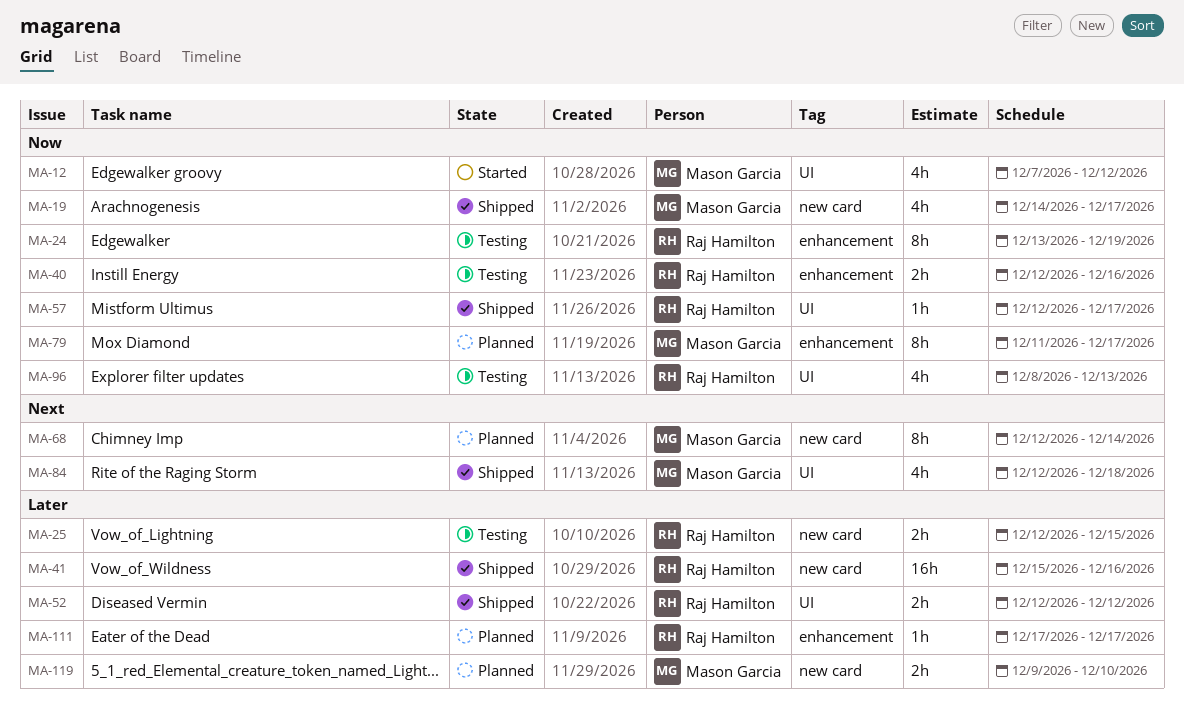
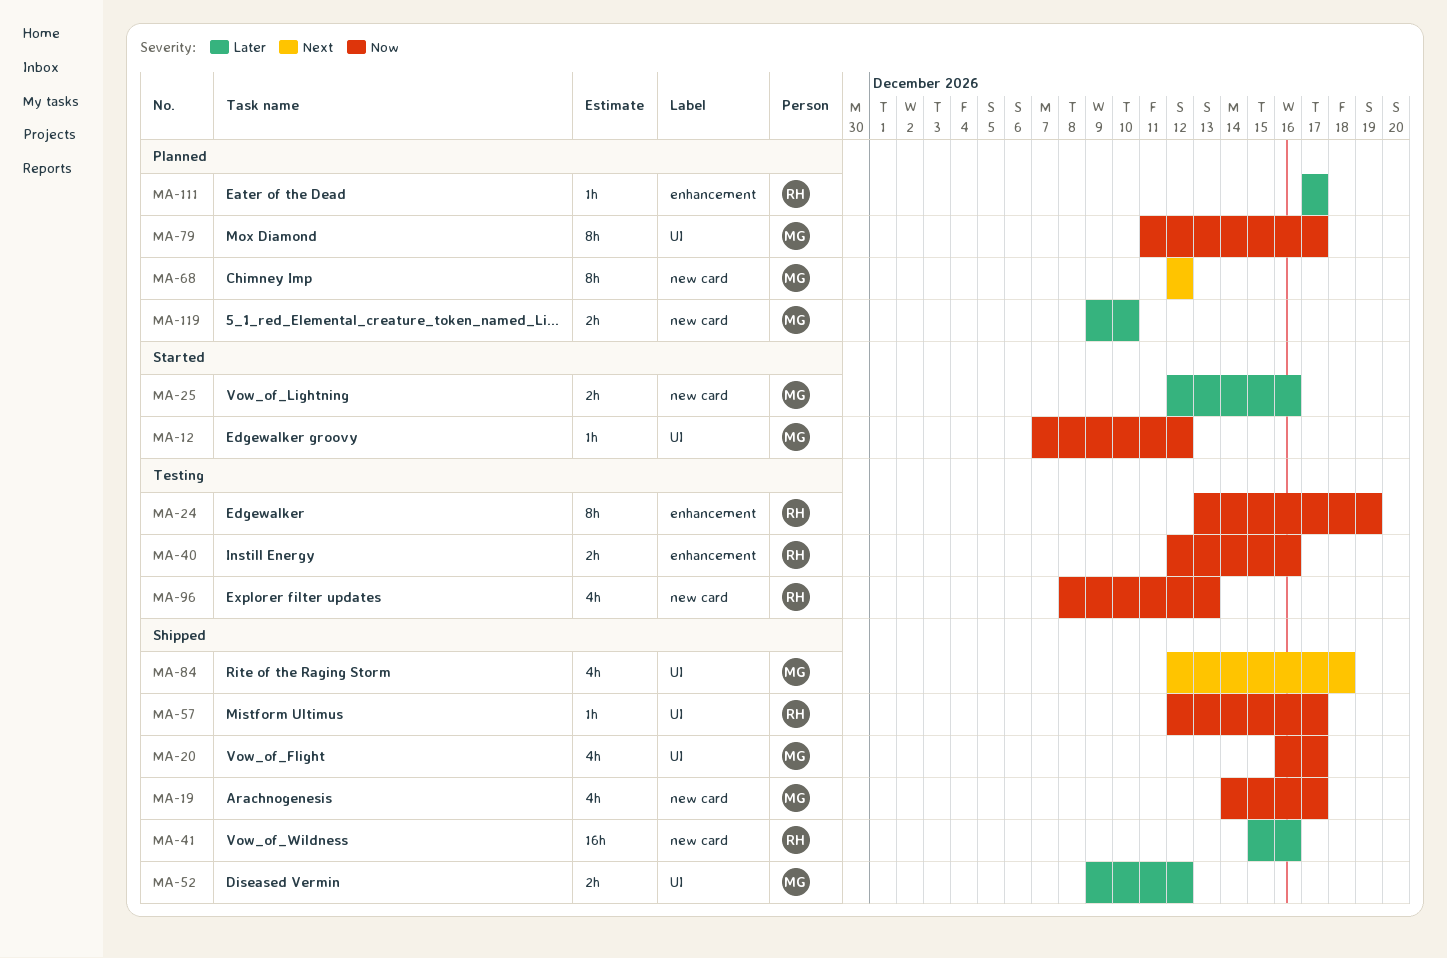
MA-12, estimate: 4h -> 1h
MA-20: none -> present
MA-25, status: Testing -> Started
MA-25, owner: Raj Hamilton -> Mason Garcia
MA-25, due: Dec 15 -> Dec 16
MA-52, owner: Raj Hamilton -> Mason Garcia
MA-52, start: Dec 12 -> Dec 9
MA-68, due: Dec 14 -> Dec 12
MA-79, label: enhancement -> UI
MA-96, label: UI -> new card

